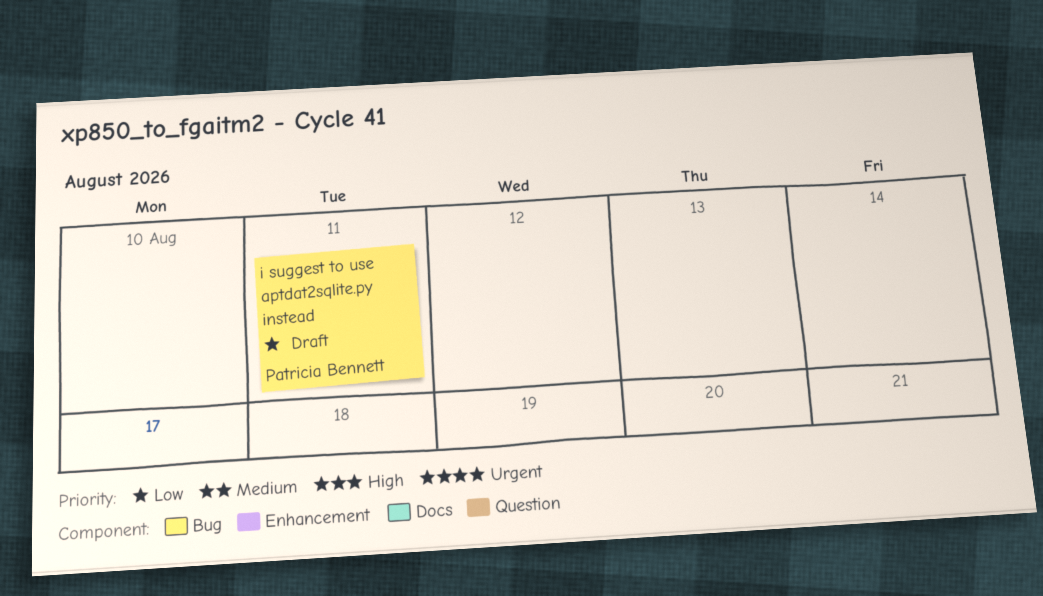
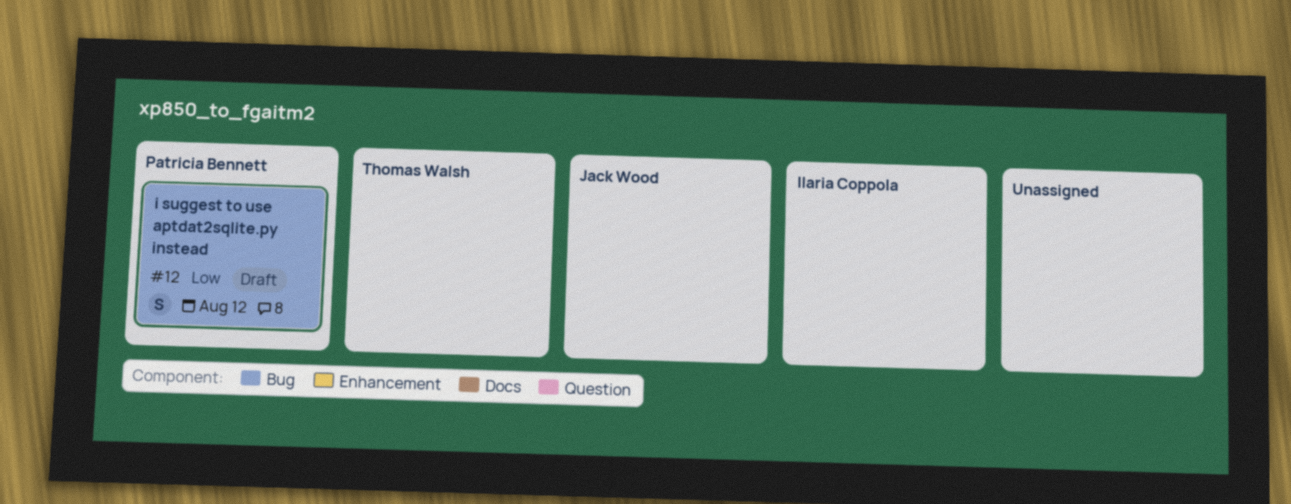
i suggest to use aptdat2sqlite.py instead, due: Aug 11 -> Aug 12

